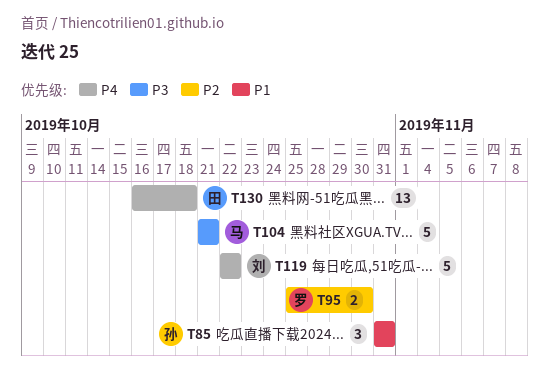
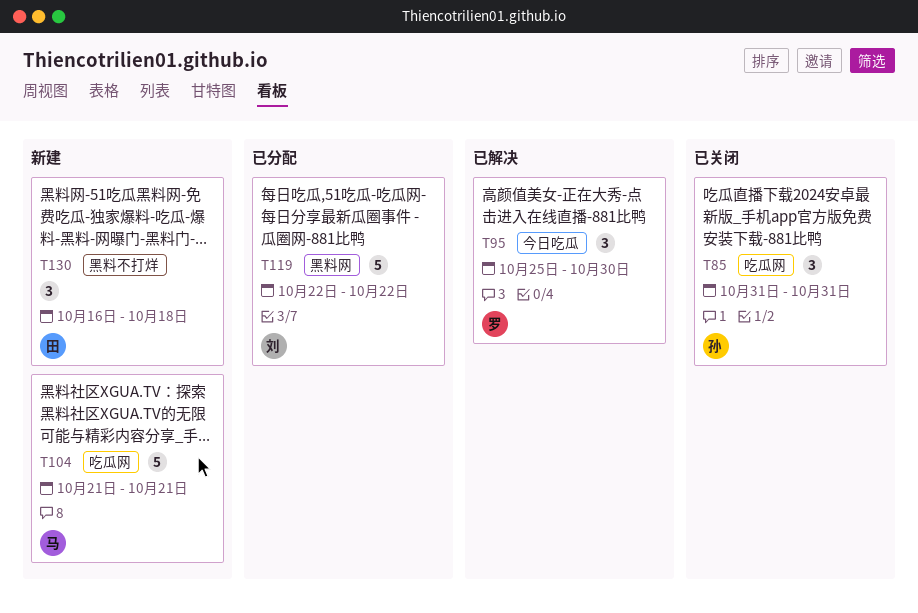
T95, estimate: 2 -> 3
T130, estimate: 13 -> 3

